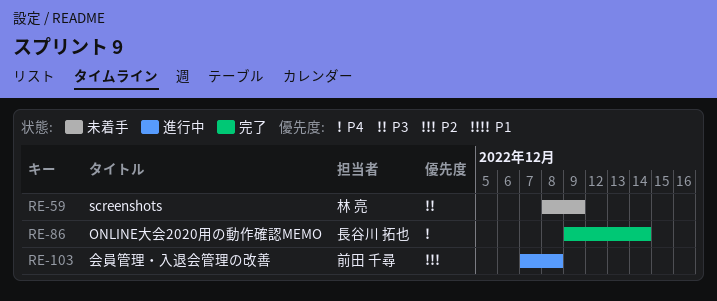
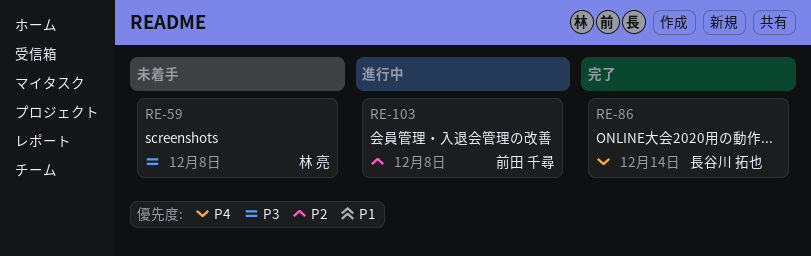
RE-59, due: Dec 9 -> Dec 8

